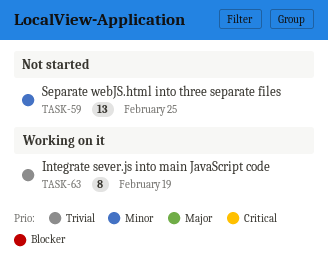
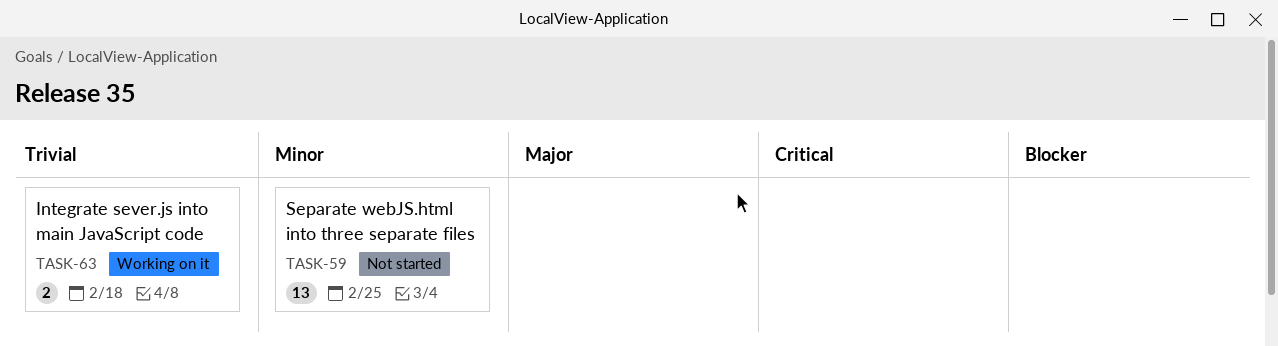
TASK-63, estimate: 8 -> 2
TASK-63, due: Feb 19 -> Feb 18

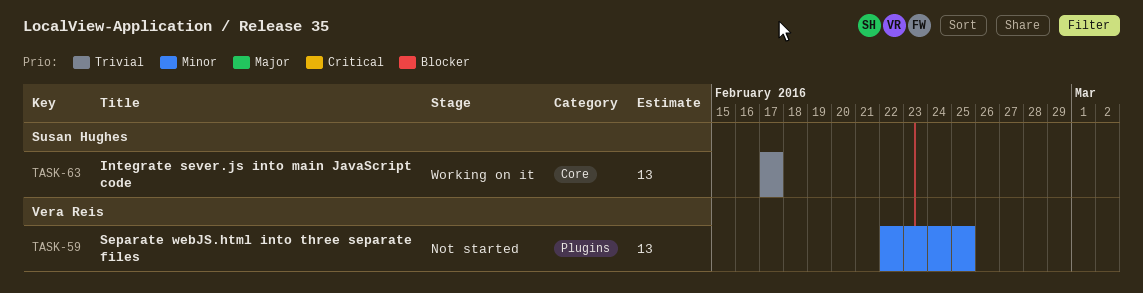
TASK-63, estimate: 2 -> 13
TASK-63, due: Feb 18 -> Feb 17

